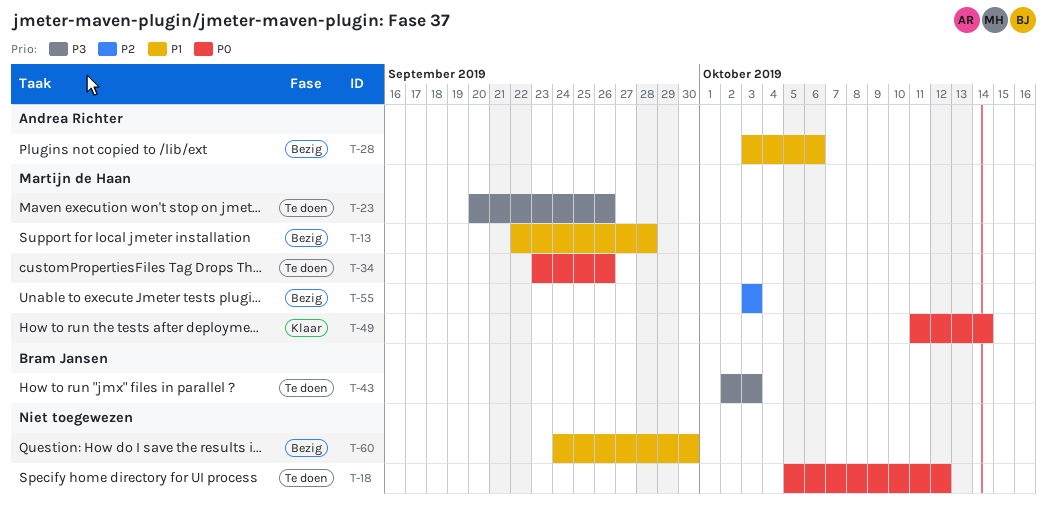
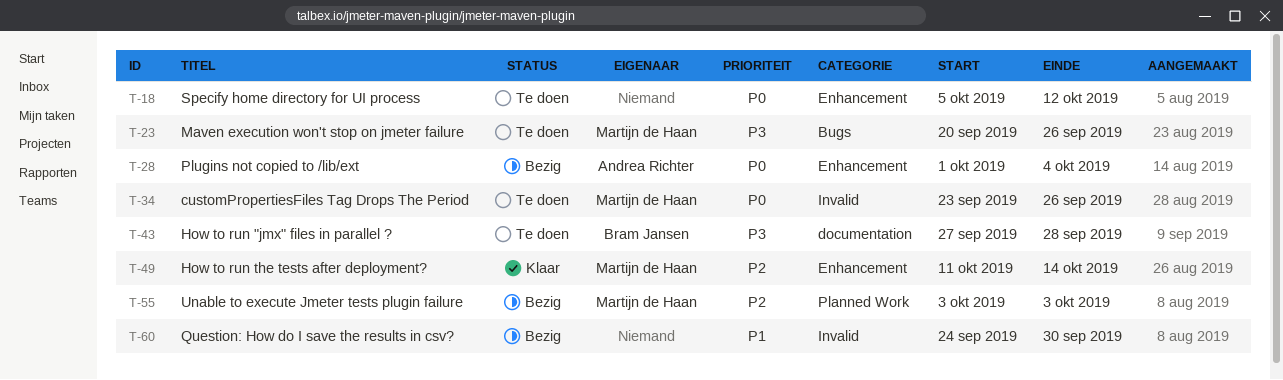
T-13: present -> none
T-28, priority: P1 -> P0
T-28, start: Oct 3 -> Oct 1
T-28, due: Oct 6 -> Oct 4
T-43, start: Oct 2 -> Sep 27
T-43, due: Oct 3 -> Sep 28
T-49, priority: P0 -> P2

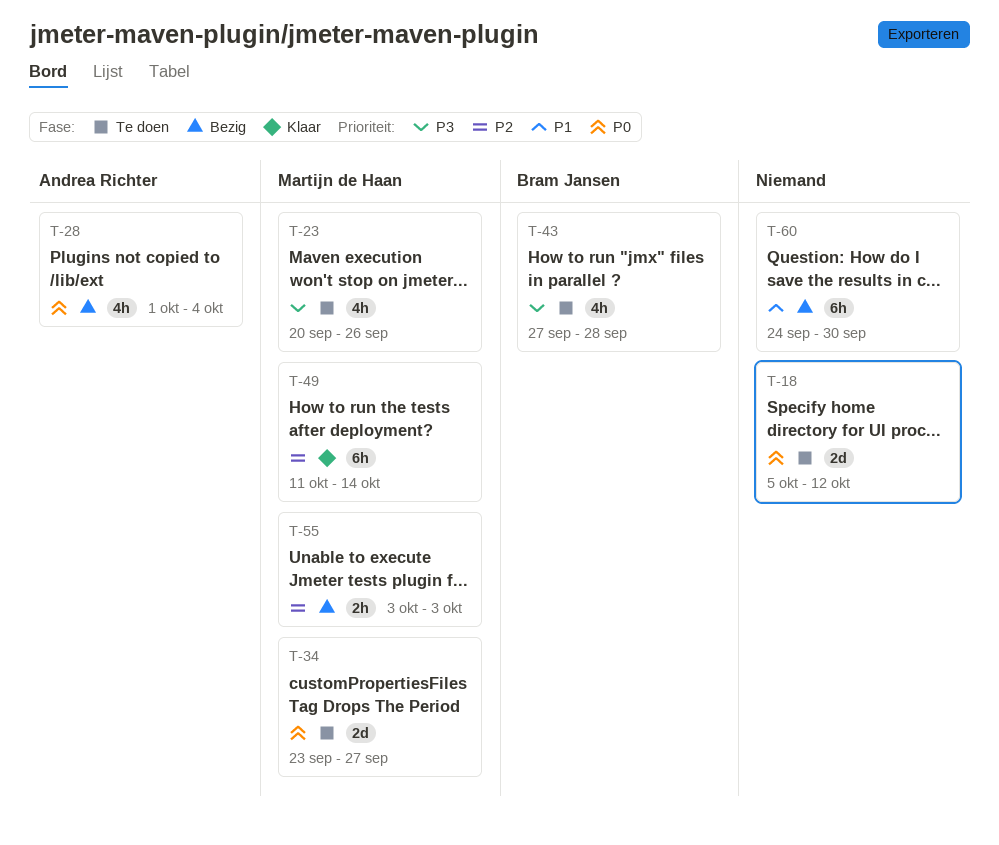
T-34, due: Sep 26 -> Sep 27

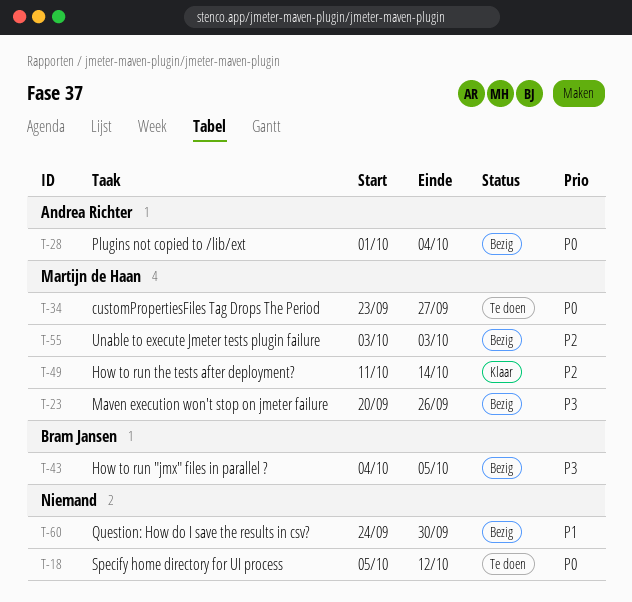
T-23, status: Te doen -> Bezig
T-43, status: Te doen -> Bezig
T-43, start: Sep 27 -> Oct 4
T-43, due: Sep 28 -> Oct 5

